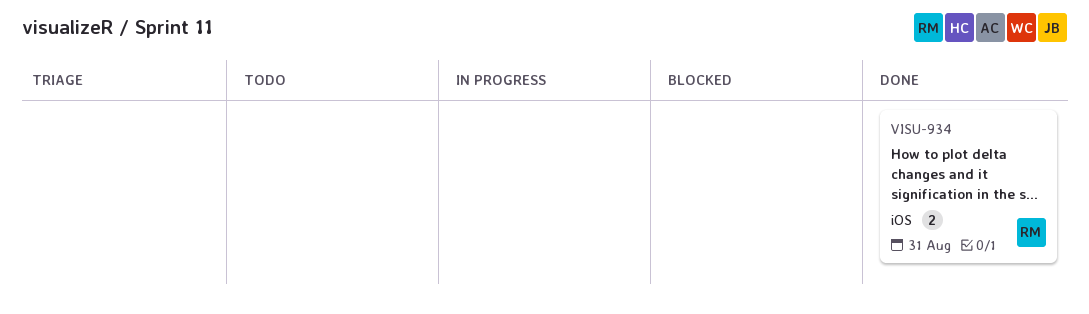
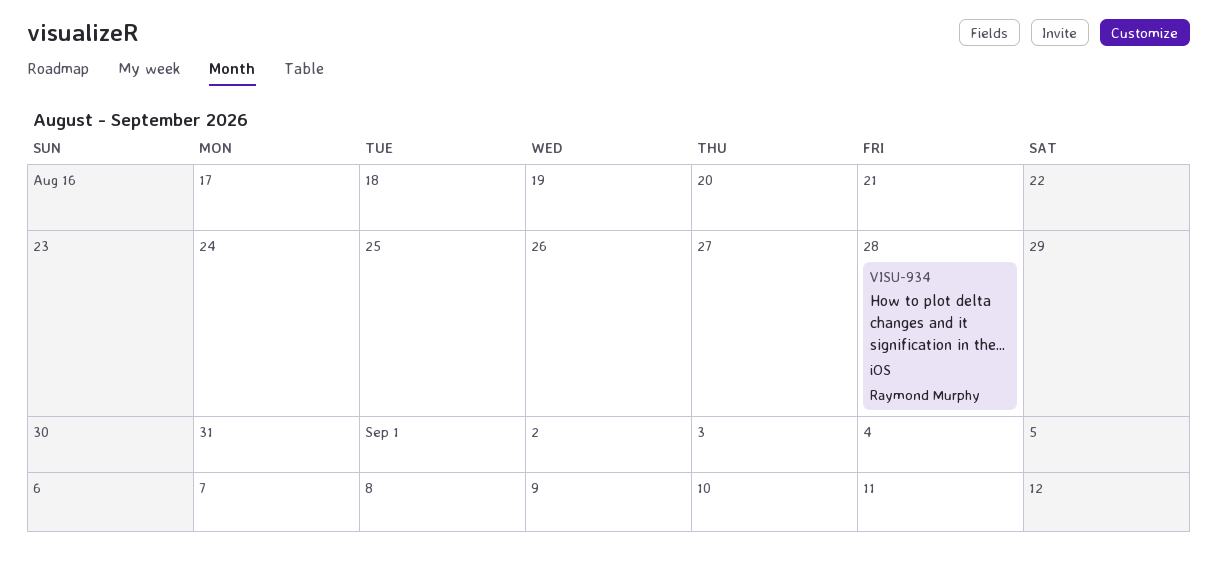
VISU-934, due: Aug 31 -> Aug 28

